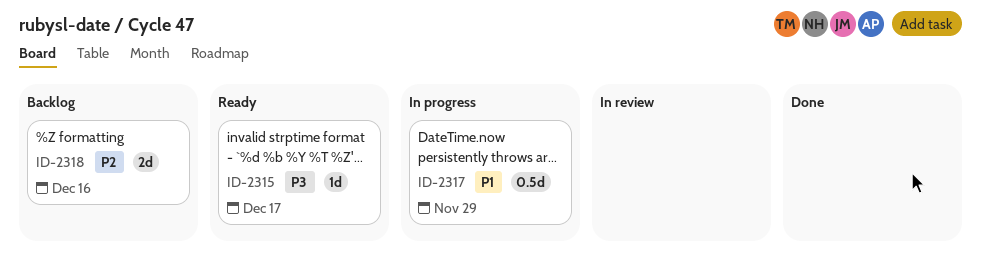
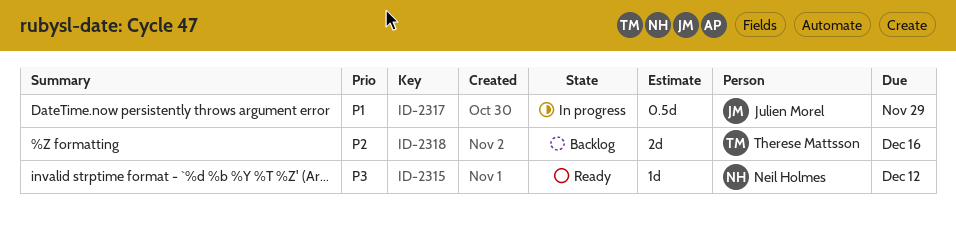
ID-2315, due: Dec 17 -> Dec 12

